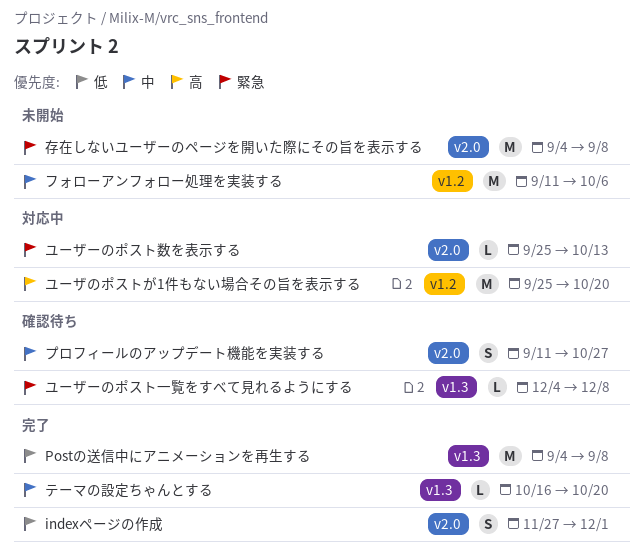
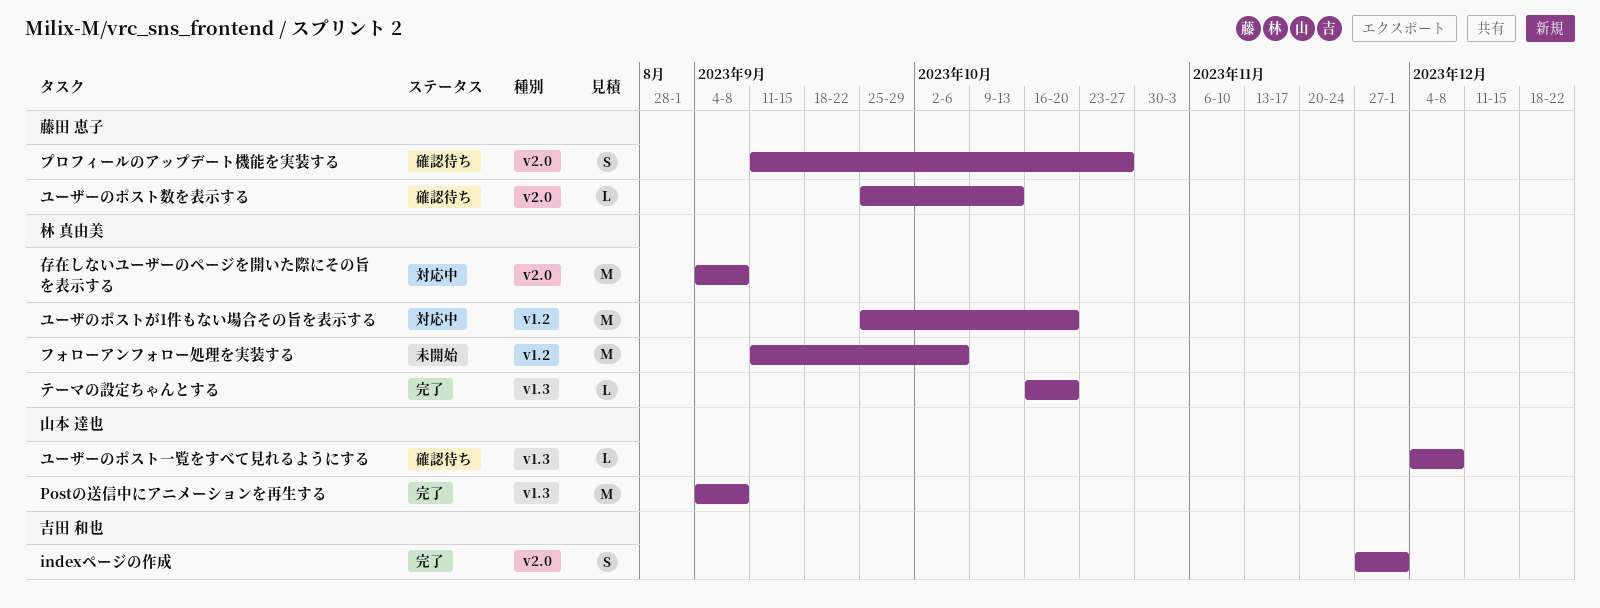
ユーザーのポスト数を表示する, status: 対応中 -> 確認待ち
存在しないユーザーのページを開いた際にその旨を表示する, status: 未開始 -> 対応中

